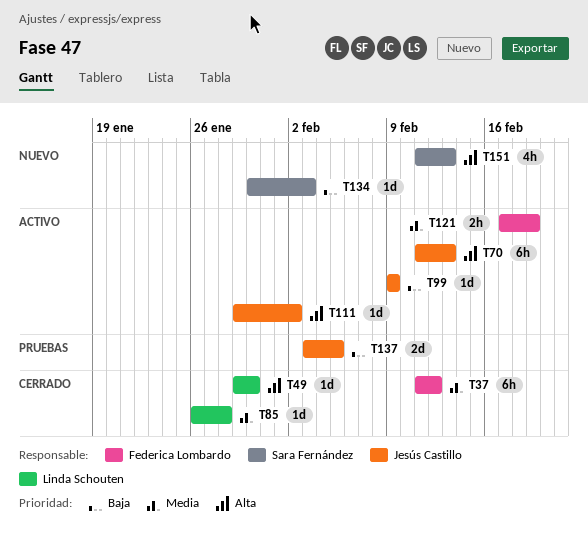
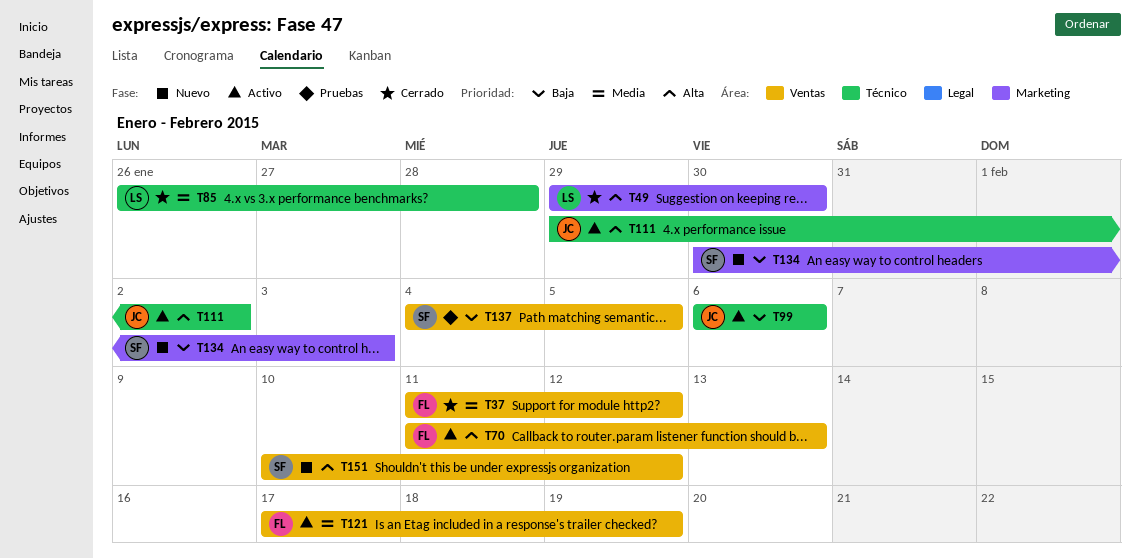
T70, owner: Jesús Castillo -> Federica Lombardo
T99, start: Feb 9 -> Feb 6
T99, due: Feb 9 -> Feb 6
T137, owner: Jesús Castillo -> Sara Fernández
T137, start: Feb 3 -> Feb 4
T151, start: Feb 11 -> Feb 10
T151, due: Feb 13 -> Feb 12

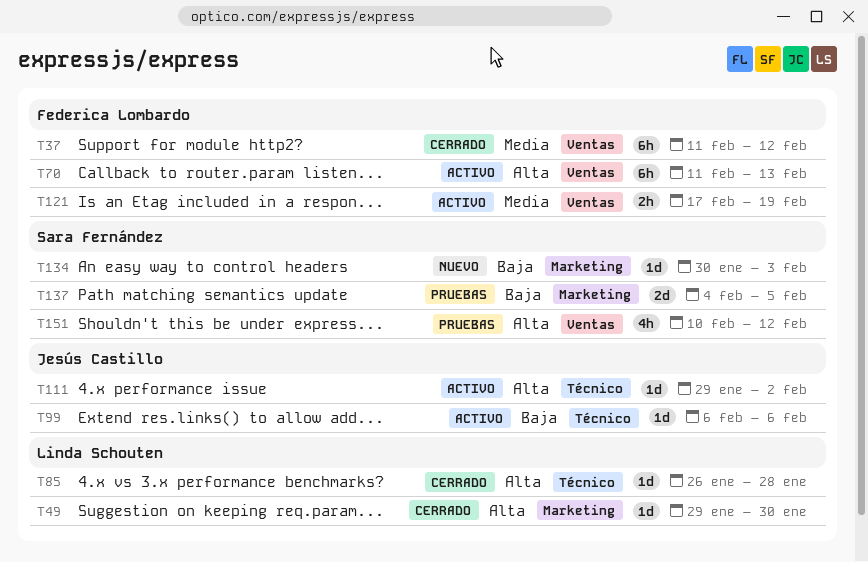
T85, priority: Media -> Alta
T137, label: Ventas -> Marketing
T151, status: Nuevo -> Pruebas

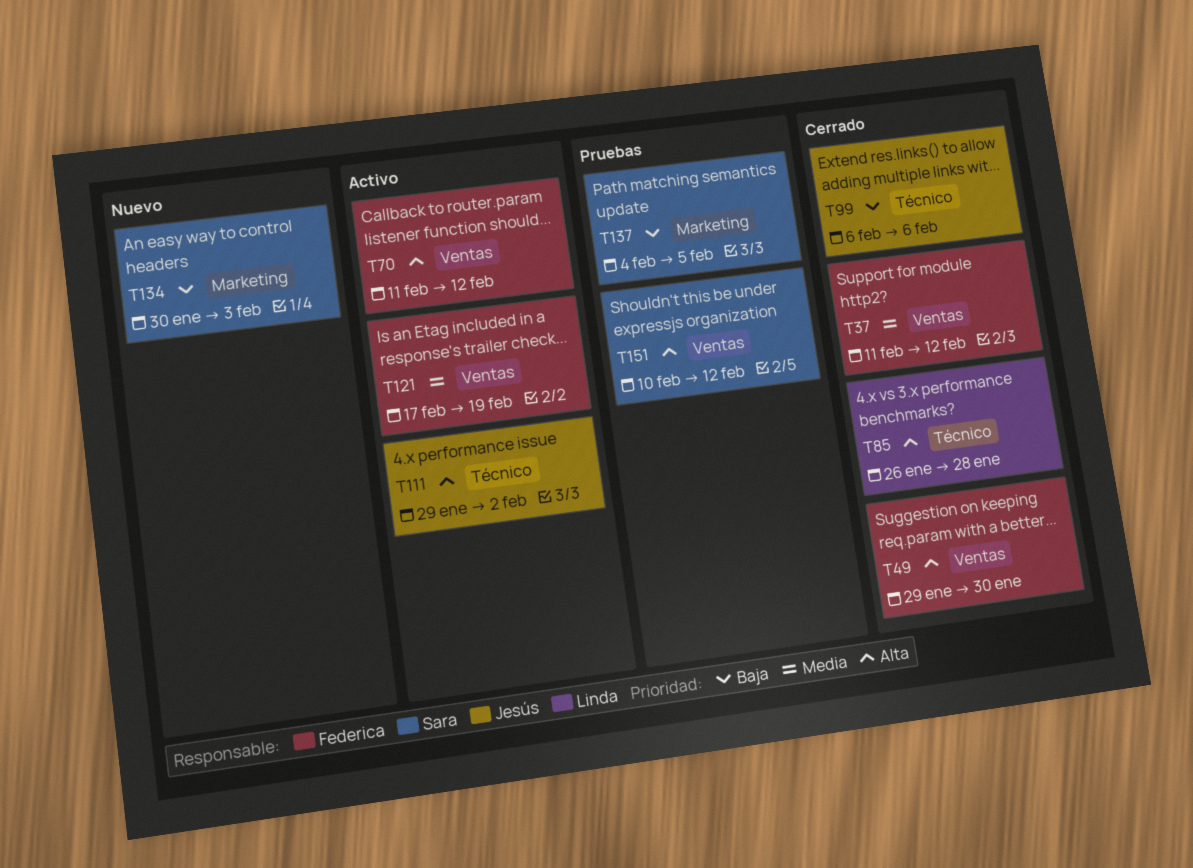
T49, owner: Linda Schouten -> Federica Lombardo
T49, label: Marketing -> Ventas
T70, due: Feb 13 -> Feb 12
T99, status: Activo -> Cerrado

